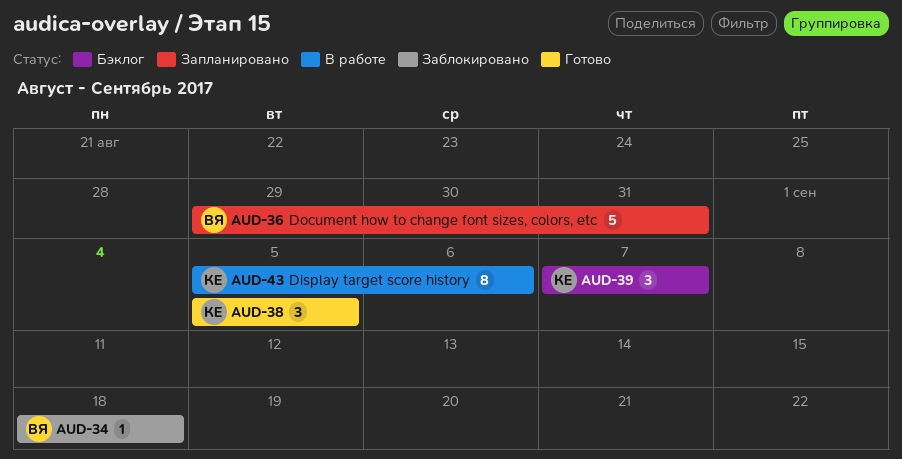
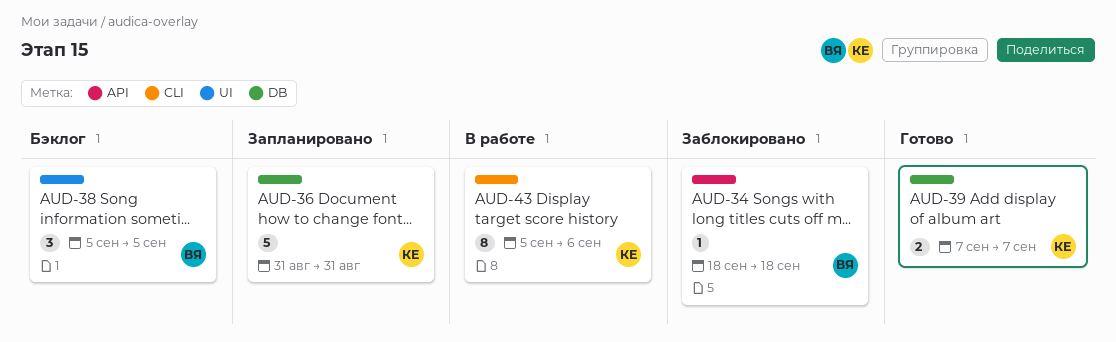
AUD-36, owner: ВЯ -> КЕ
AUD-36, start: Aug 29 -> Aug 31
AUD-38, status: Готово -> Бэклог
AUD-38, owner: КЕ -> ВЯ
AUD-39, status: Бэклог -> Готово
AUD-39, estimate: 3 -> 2

